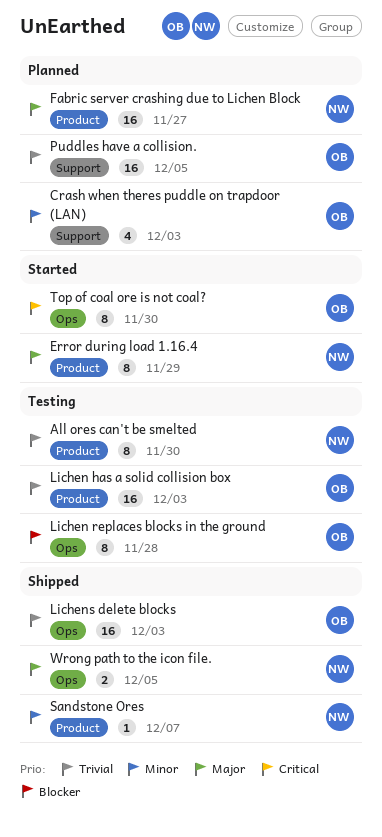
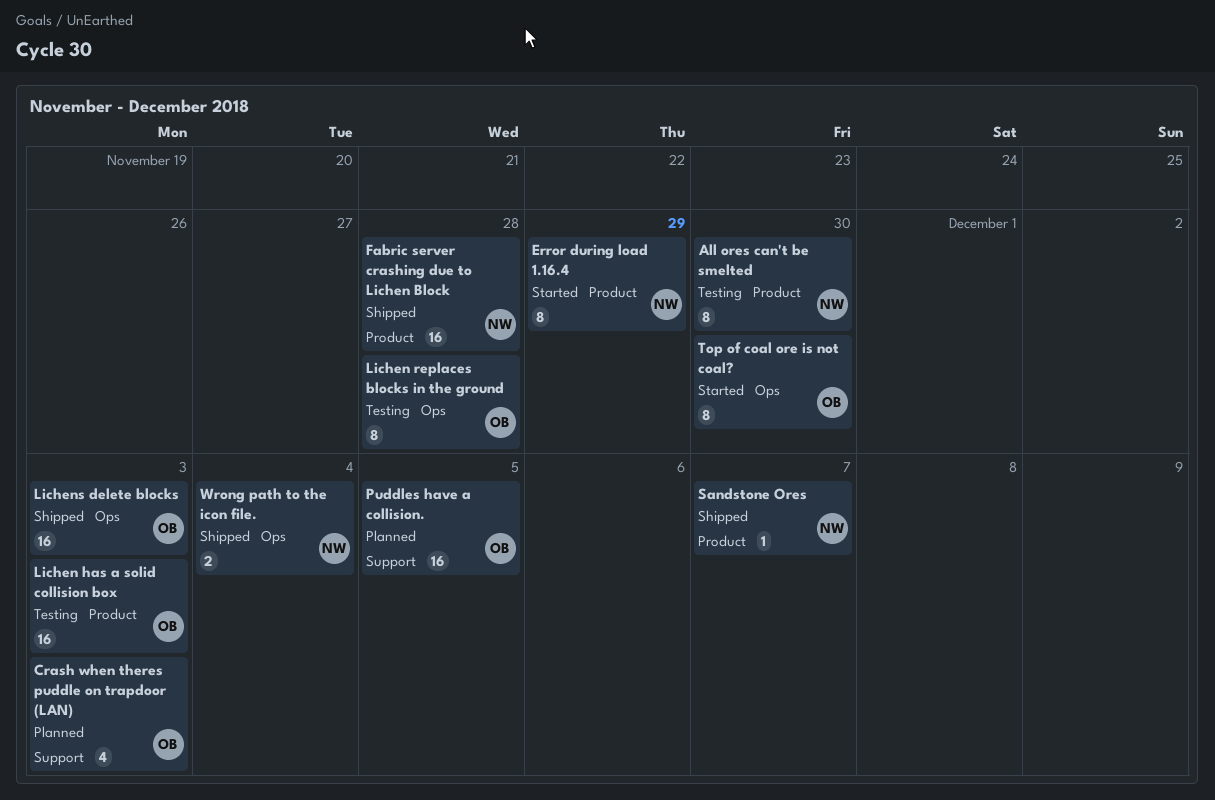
Fabric server crashing due to Lichen Block, status: Planned -> Shipped
Fabric server crashing due to Lichen Block, due: Nov 27 -> Nov 28
Wrong path to the icon file., due: Dec 5 -> Dec 4

